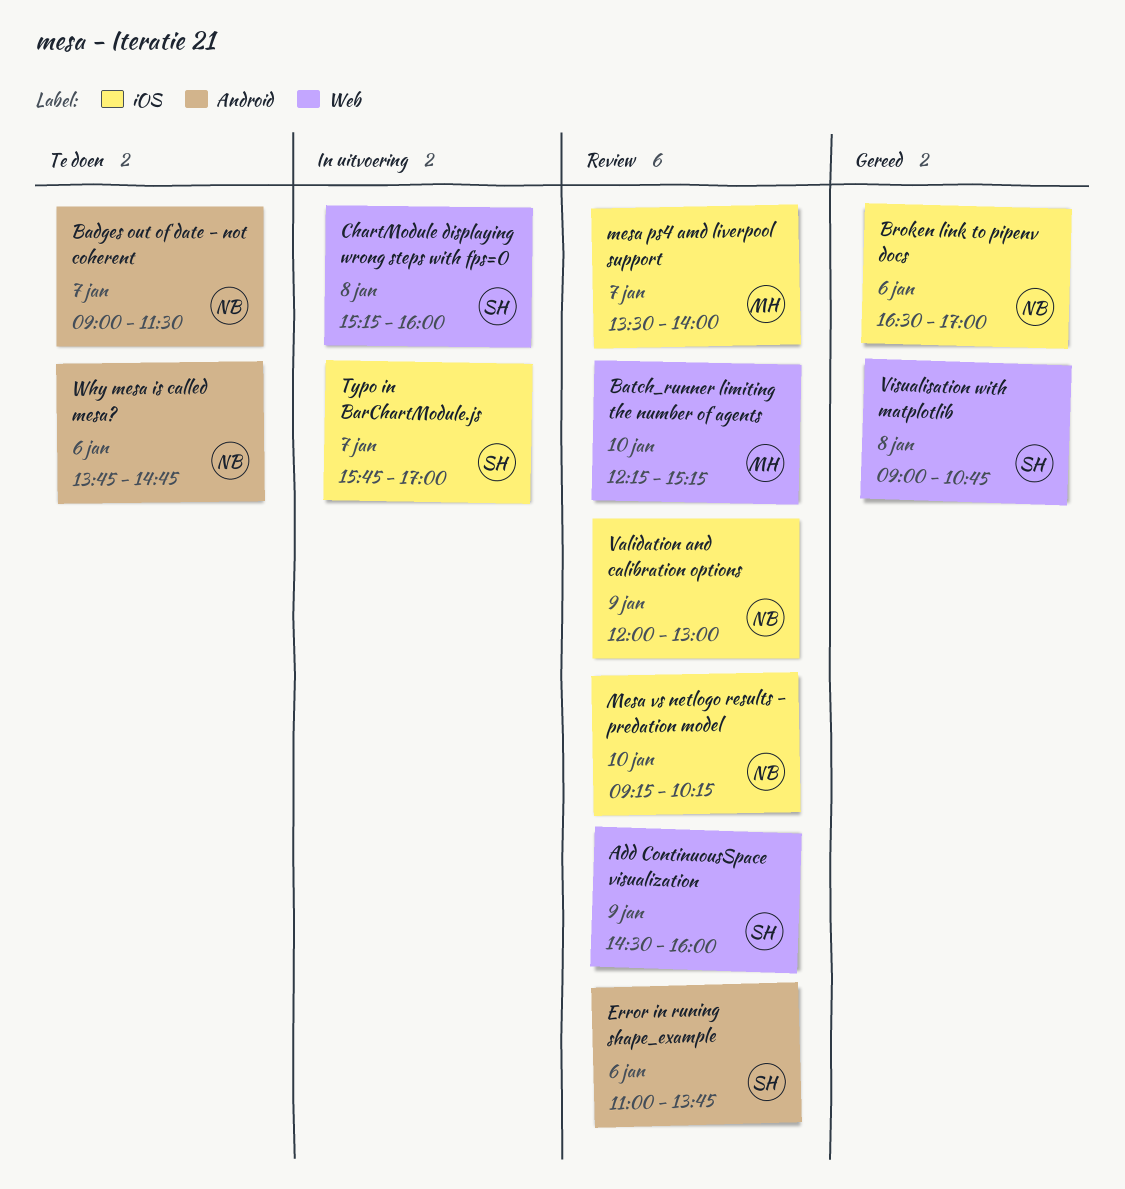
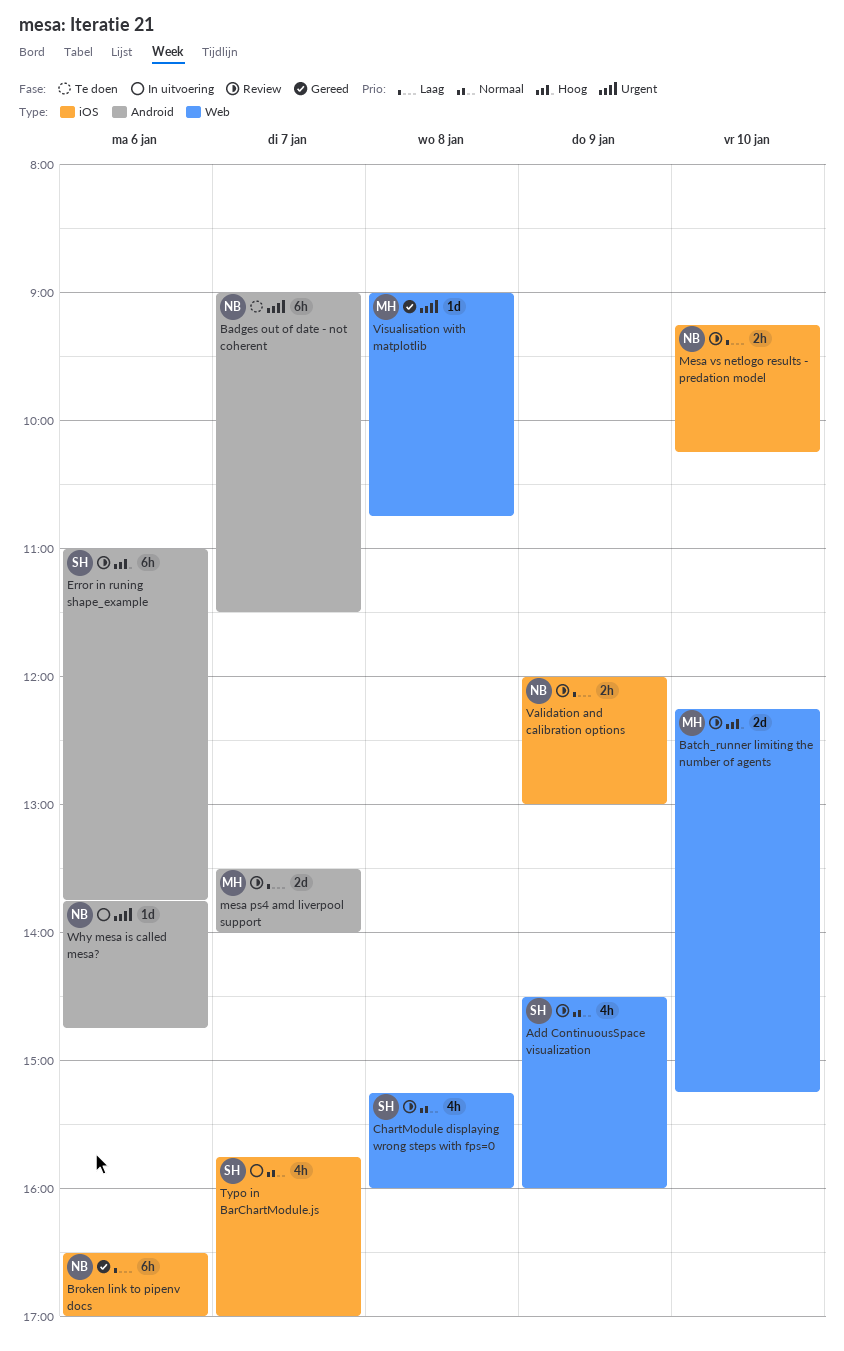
ChartModule displaying wrong steps with fps=0, status: In uitvoering -> Review
mesa ps4 amd liverpool support, label: iOS -> Android
Visualisation with matplotlib, owner: SH -> MH
Why mesa is called mesa?, status: Te doen -> In uitvoering

